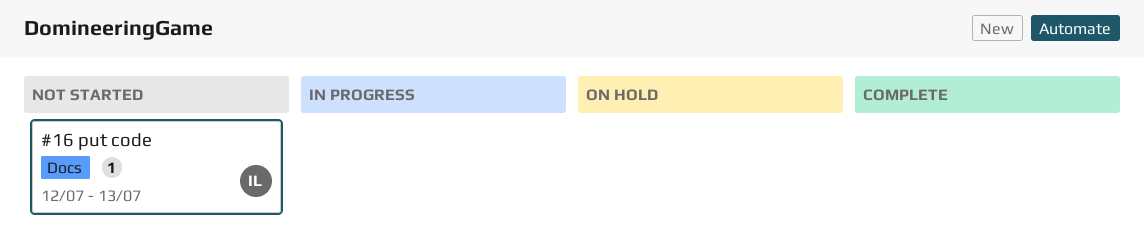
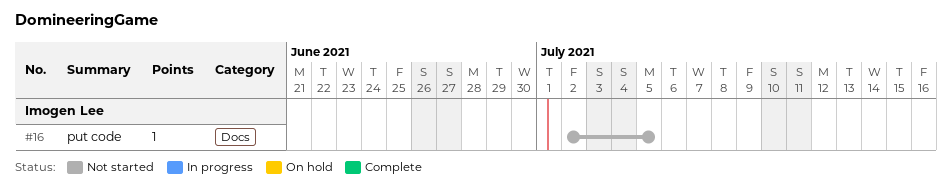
#16, start: Jul 12 -> Jul 2
#16, due: Jul 13 -> Jul 5

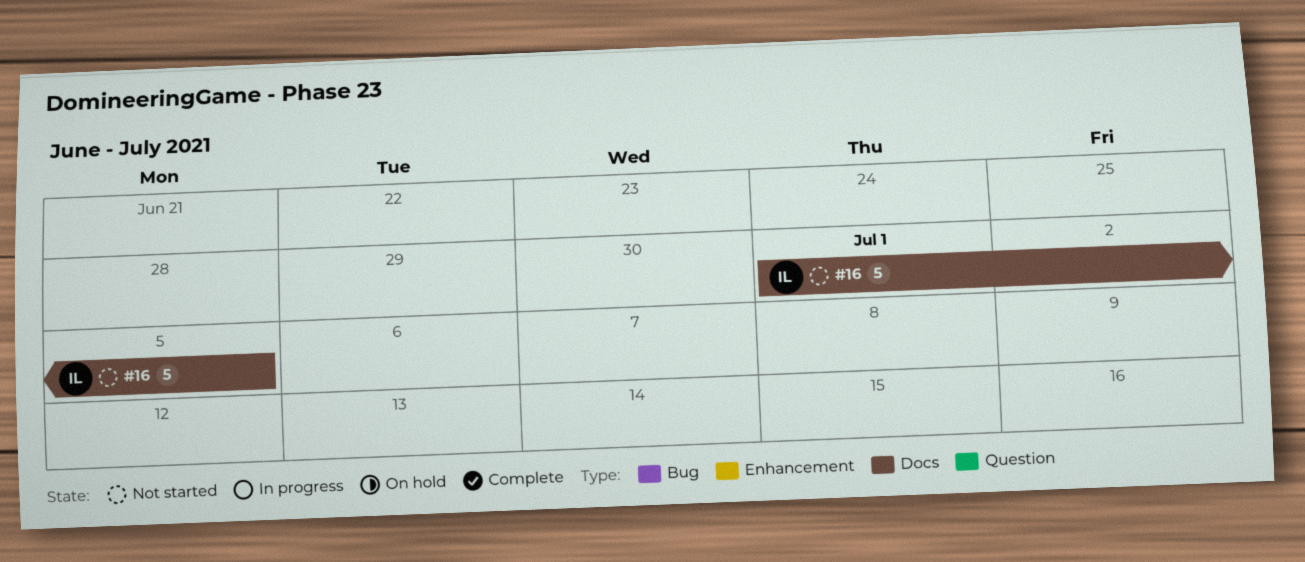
#16, estimate: 1 -> 5
#16, start: Jul 2 -> Jul 1

